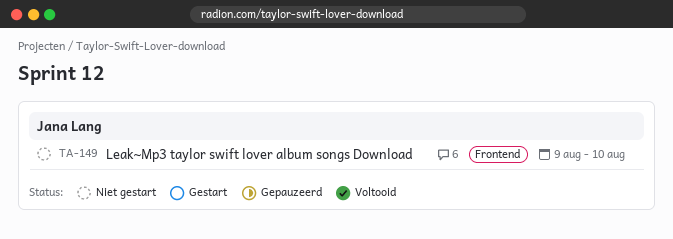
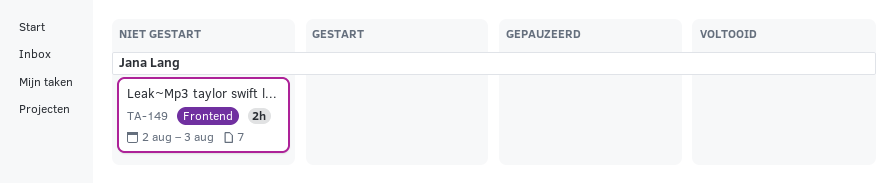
TA-149, start: Aug 9 -> Aug 2
TA-149, due: Aug 10 -> Aug 3

